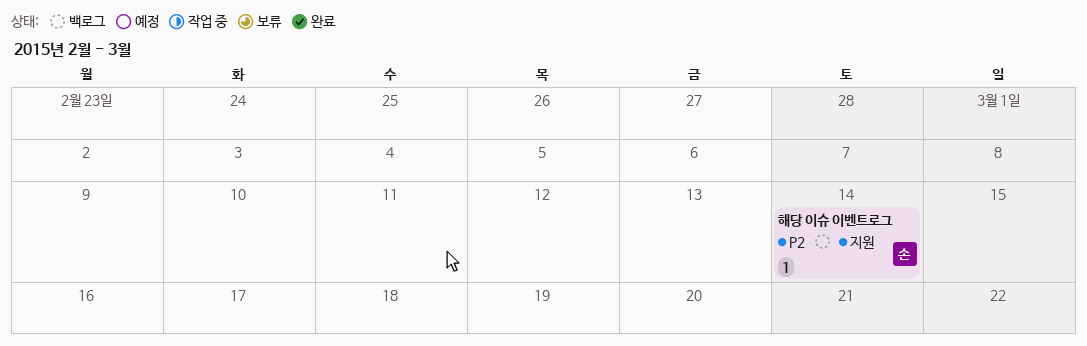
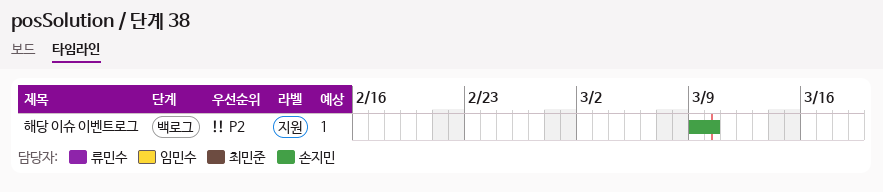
해당 이슈 이벤트로그, due: Mar 14 -> Mar 10

